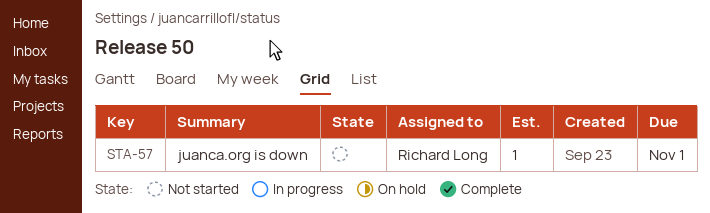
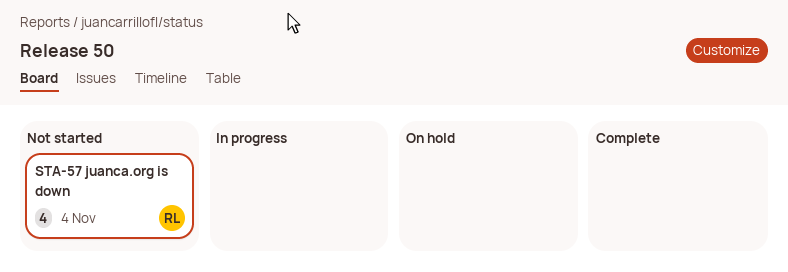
STA-57, estimate: 1 -> 4
STA-57, due: Nov 1 -> Nov 4

